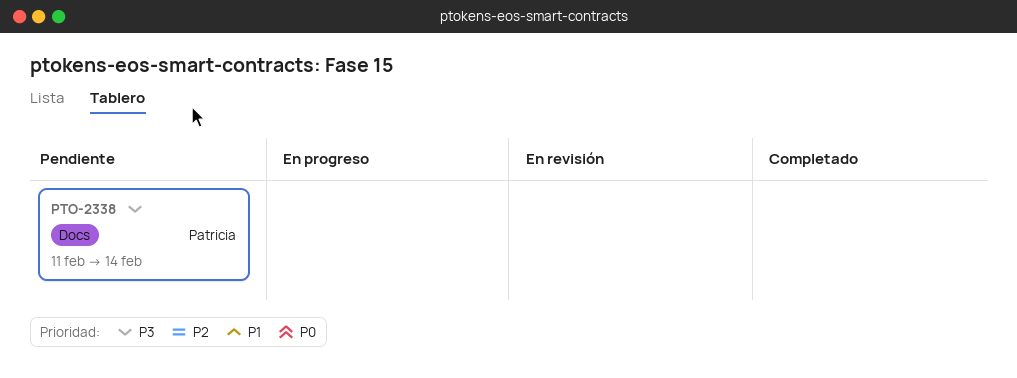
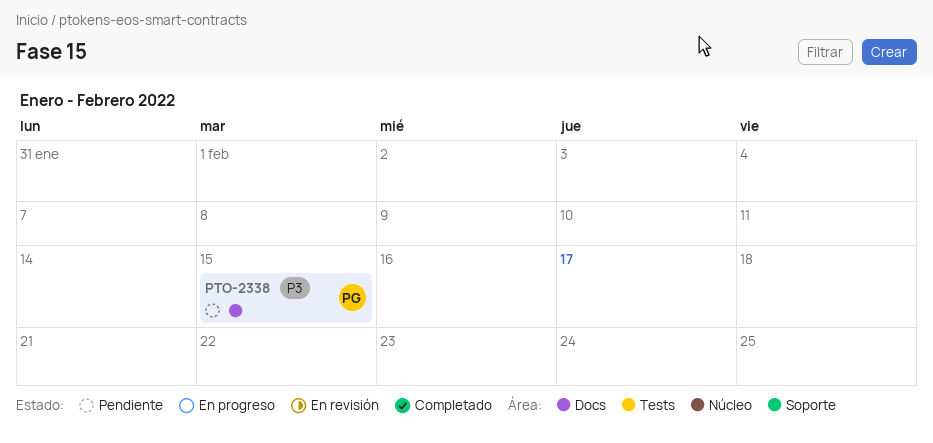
PTO-2338, due: Feb 14 -> Feb 15

